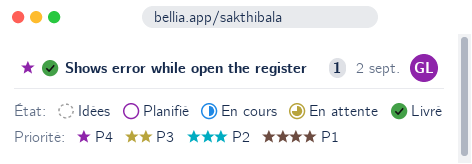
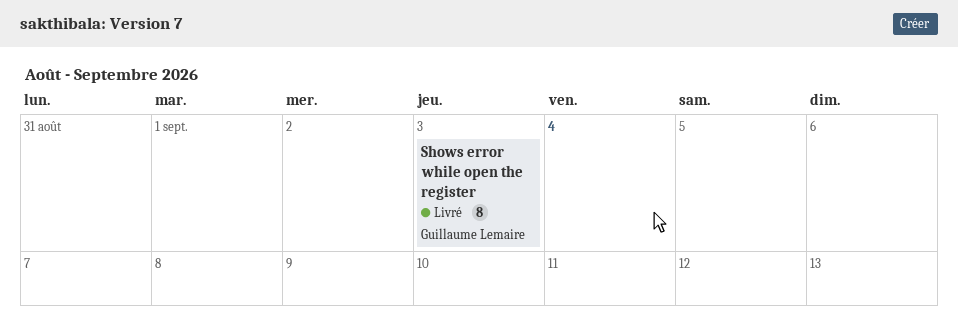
Shows error while open the register, estimate: 1 -> 8
Shows error while open the register, due: Sep 2 -> Sep 3

